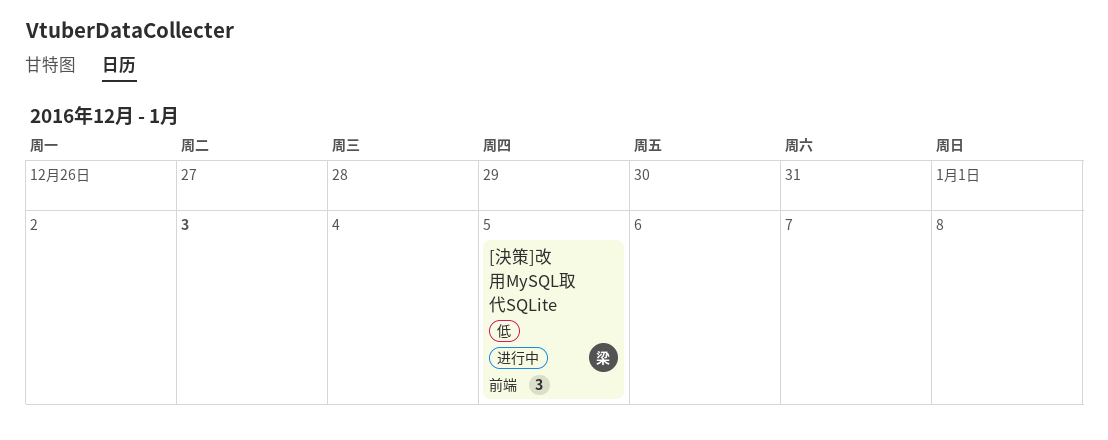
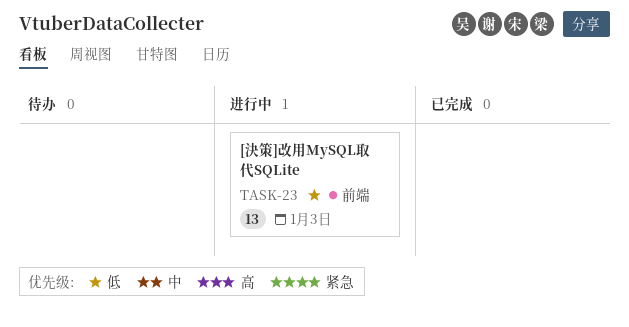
[決策]改用MySQL取代SQLite, estimate: 3 -> 13
[決策]改用MySQL取代SQLite, due: Jan 5 -> Jan 3

